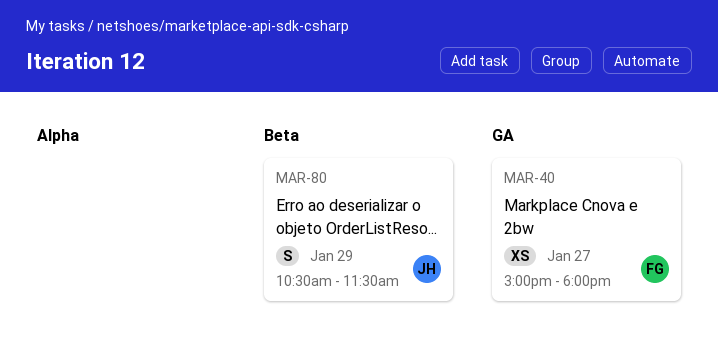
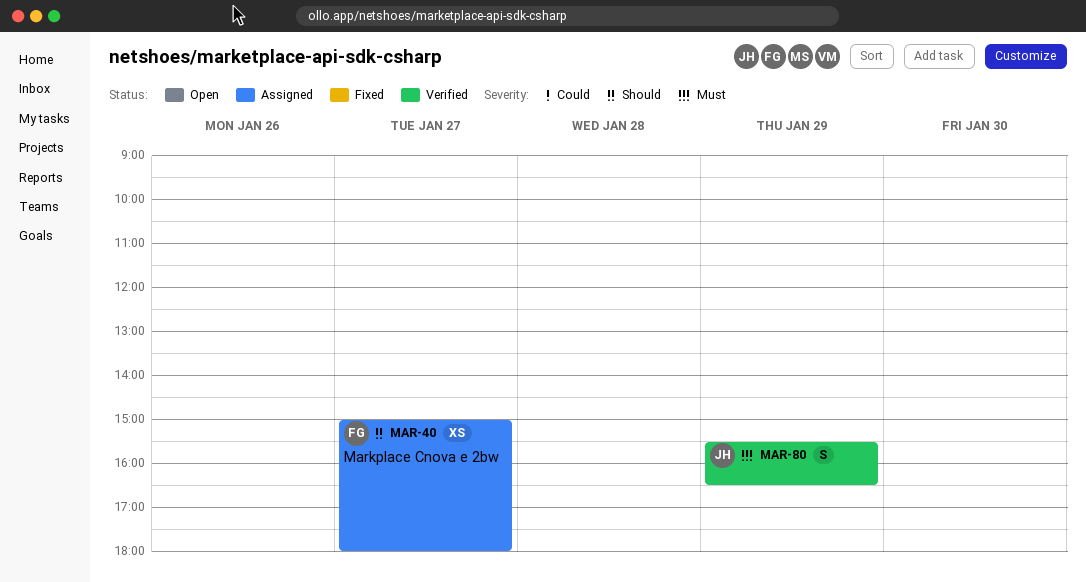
MAR-80, begins: 10:30 -> 15:30
MAR-80, ends: 11:30 -> 16:30

